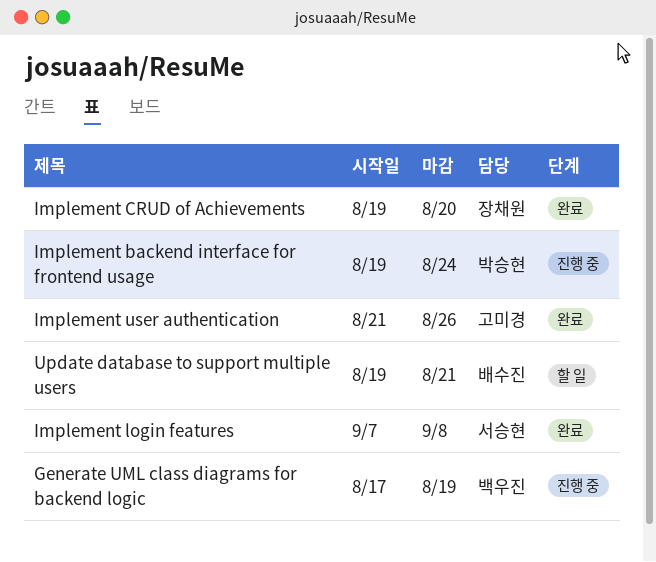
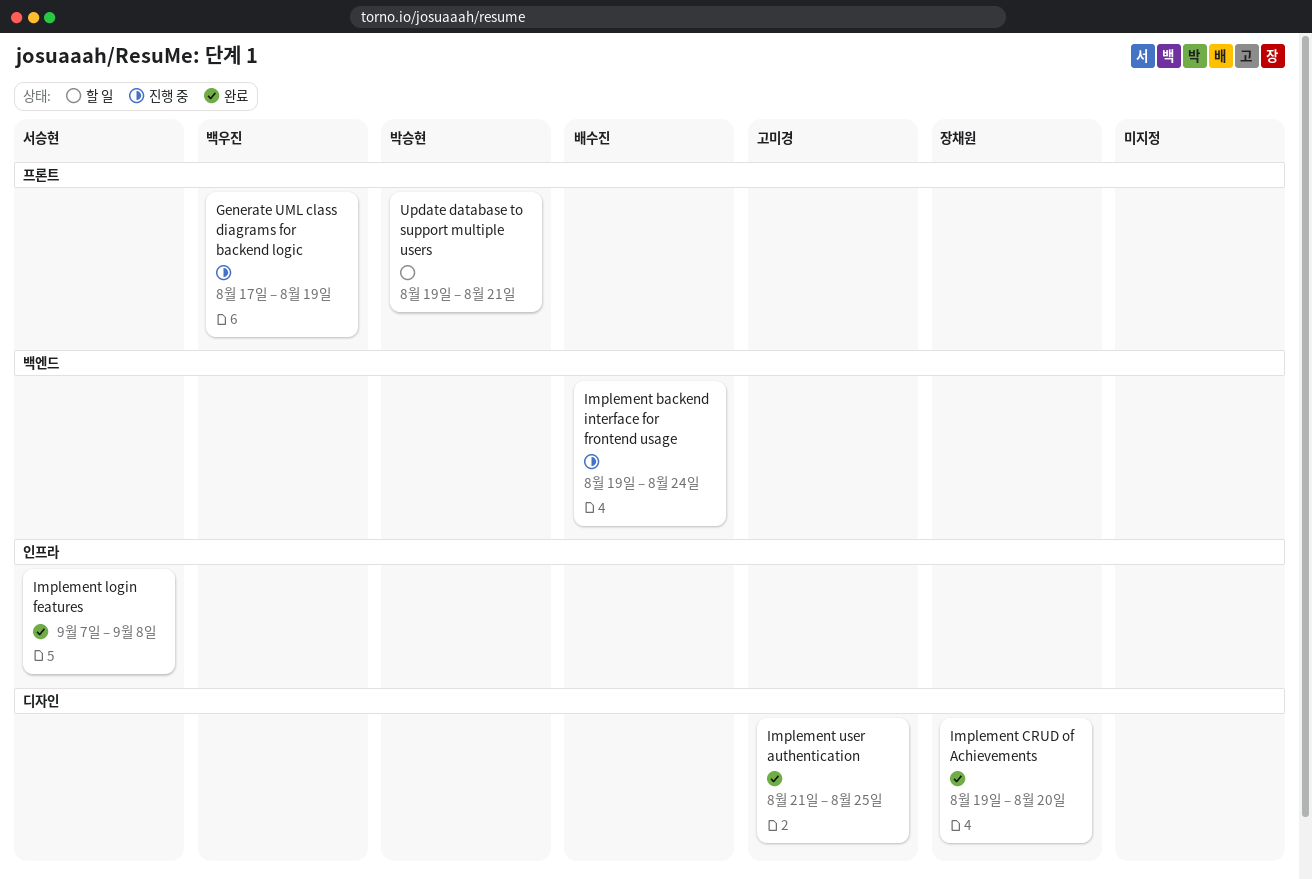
Implement backend interface for frontend usage, owner: 박승현 -> 배수진
Implement user authentication, due: Aug 26 -> Aug 25
Update database to support multiple users, owner: 배수진 -> 박승현

